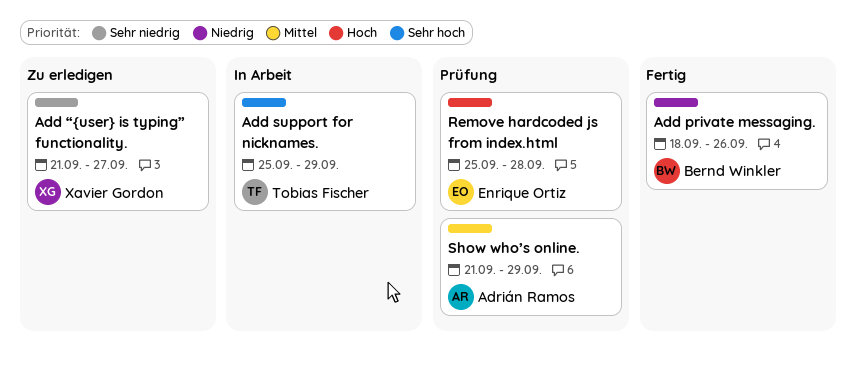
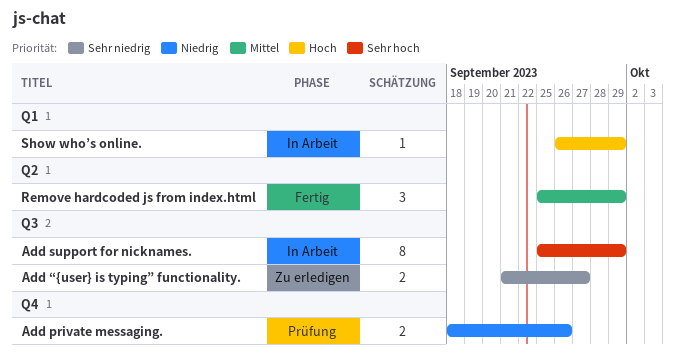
Add private messaging., status: Fertig -> Prüfung
Remove hardcoded js from index.html, status: Prüfung -> Fertig
Remove hardcoded js from index.html, priority: Hoch -> Mittel
Remove hardcoded js from index.html, due: Sep 28 -> Sep 29
Show who’s online., status: Prüfung -> In Arbeit
Show who’s online., priority: Mittel -> Hoch
Show who’s online., start: Sep 21 -> Sep 26

